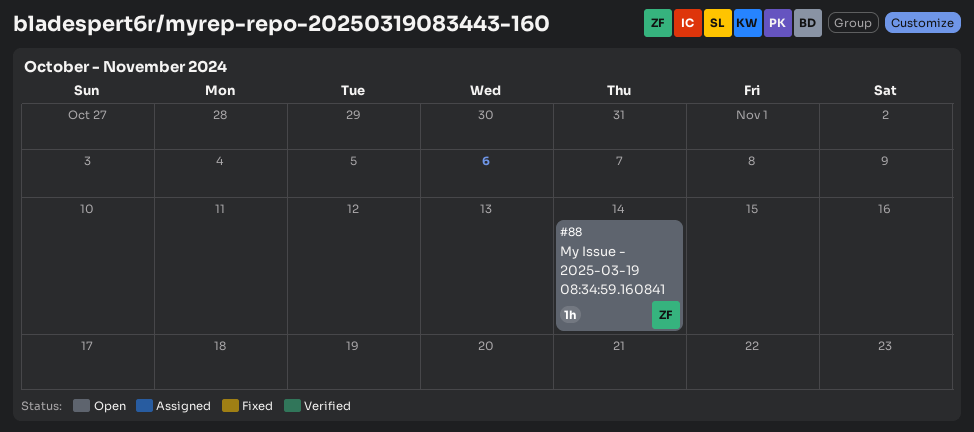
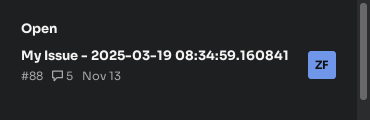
#88, due: Nov 14 -> Nov 13

